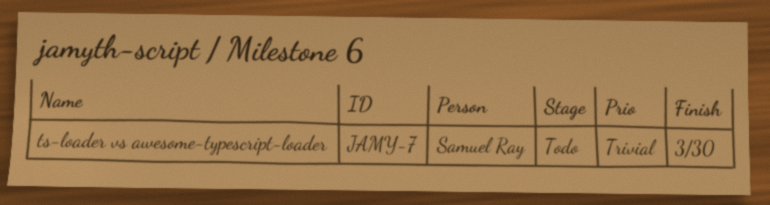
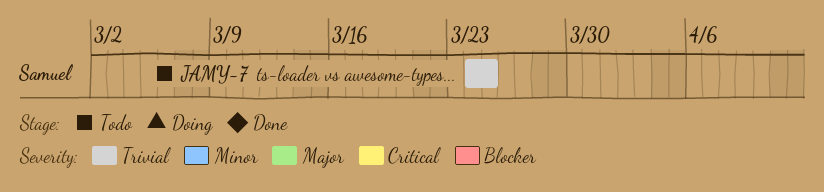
JAMY-7, due: Mar 30 -> Mar 25

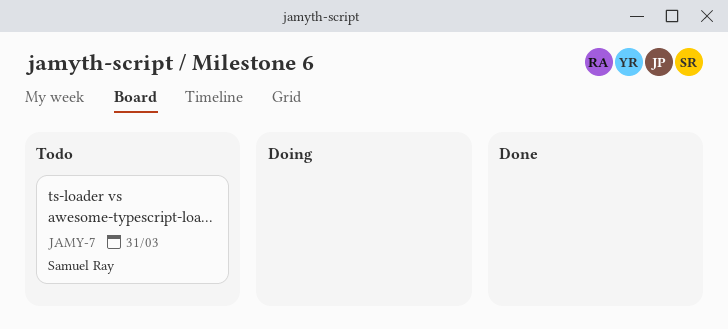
JAMY-7, due: Mar 25 -> Mar 31

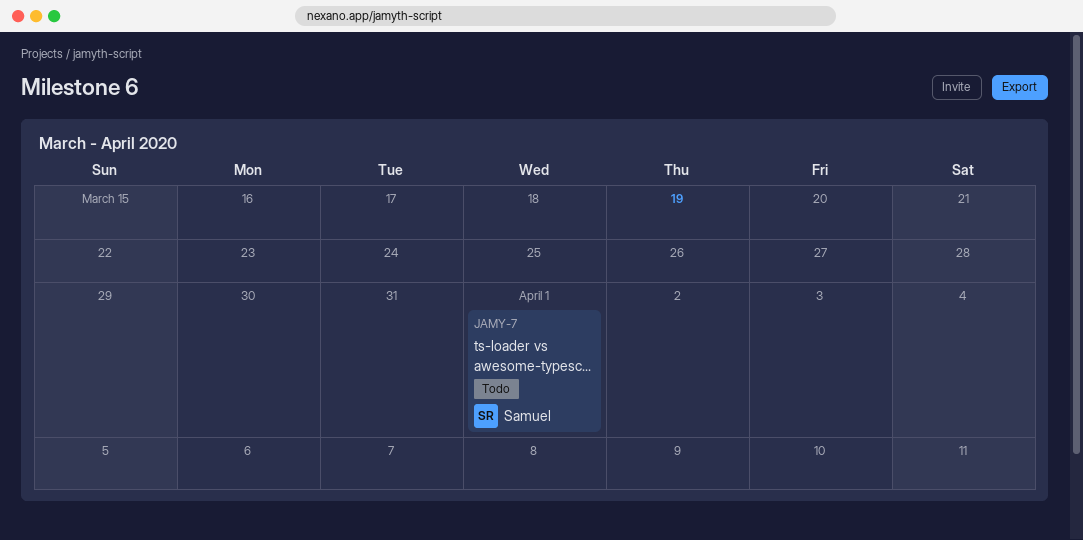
JAMY-7, due: Mar 31 -> Apr 1

